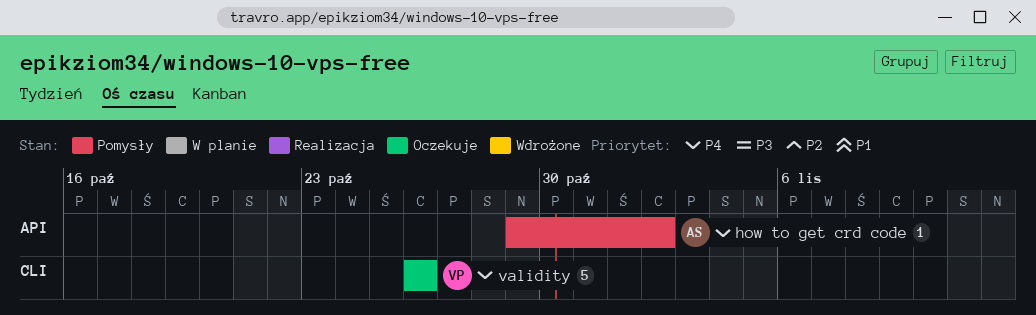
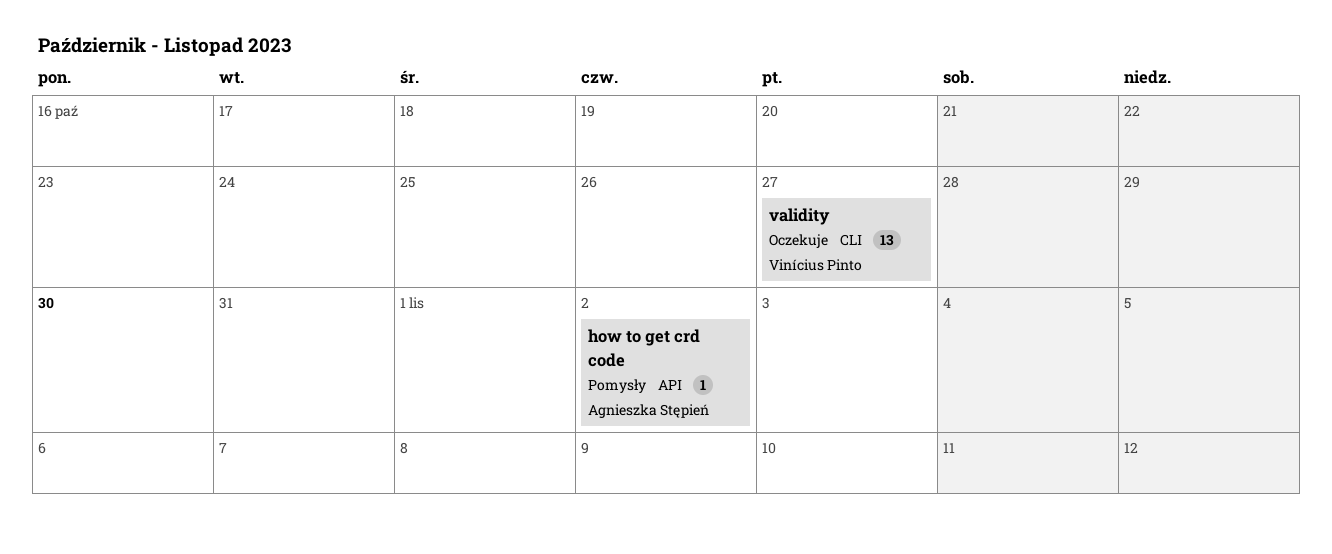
validity, estimate: 5 -> 13
validity, due: Oct 26 -> Oct 27

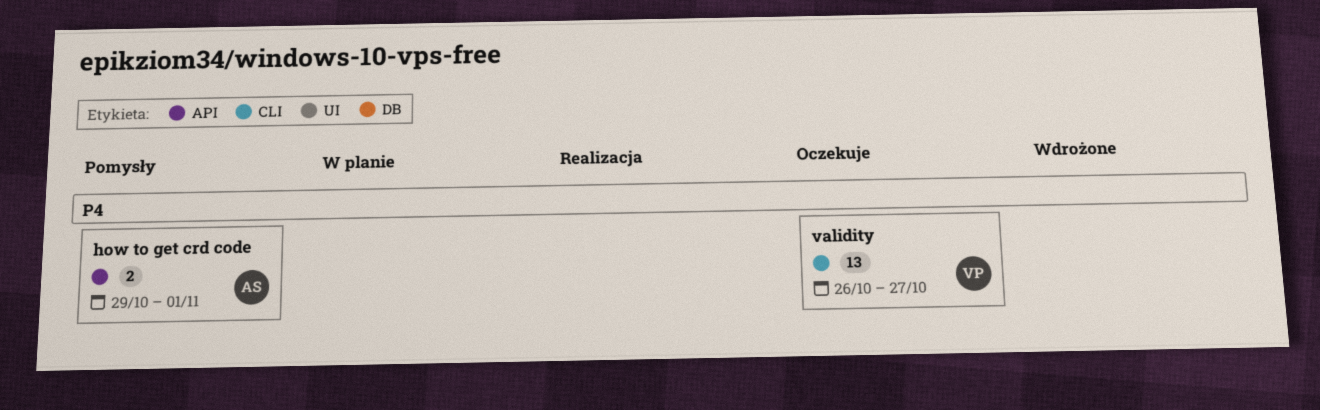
how to get crd code, estimate: 1 -> 2
how to get crd code, due: Nov 2 -> Nov 1

